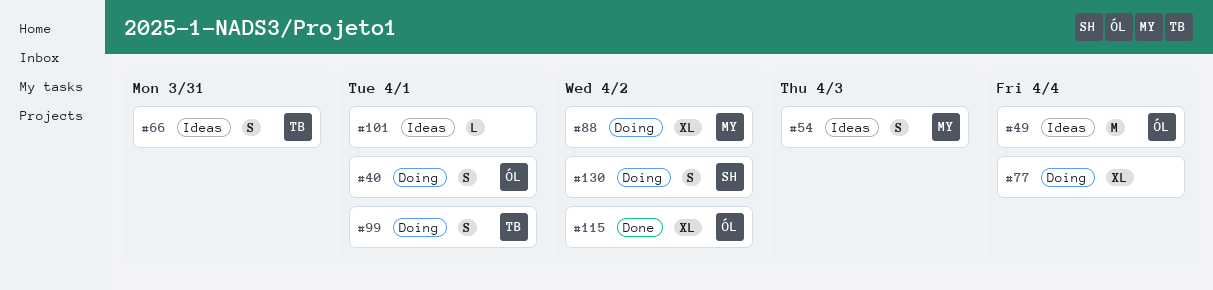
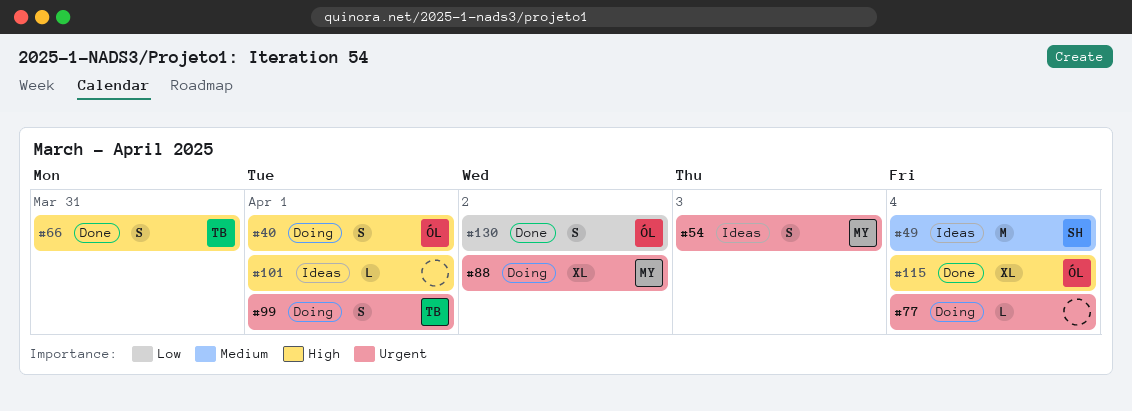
#49, owner: ÓL -> SH
#66, status: Ideas -> Done
#77, estimate: XL -> L
#115, due: Apr 2 -> Apr 4
#130, status: Doing -> Done
#130, owner: SH -> ÓL

